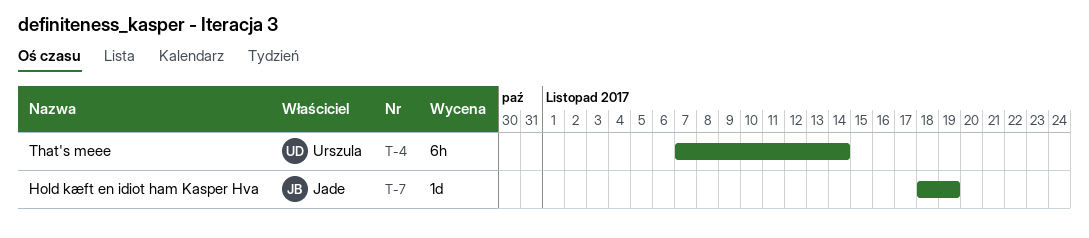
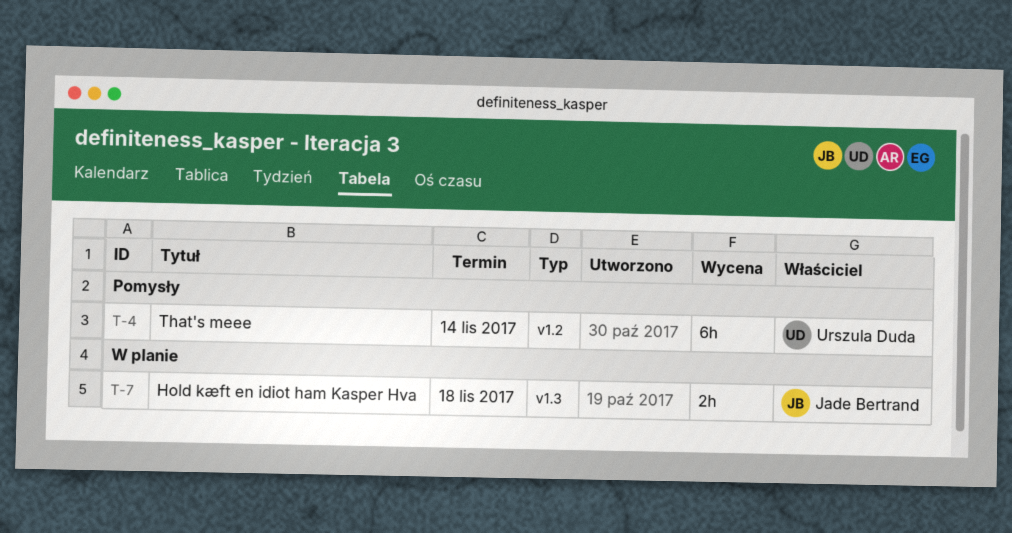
T-7, estimate: 1d -> 2h
T-7, due: Nov 19 -> Nov 18

